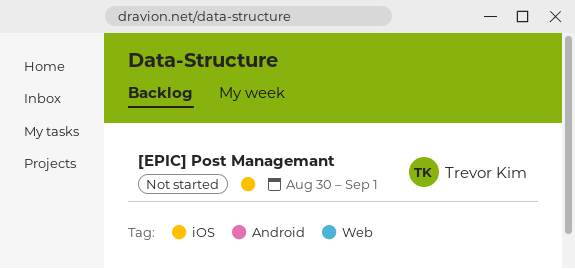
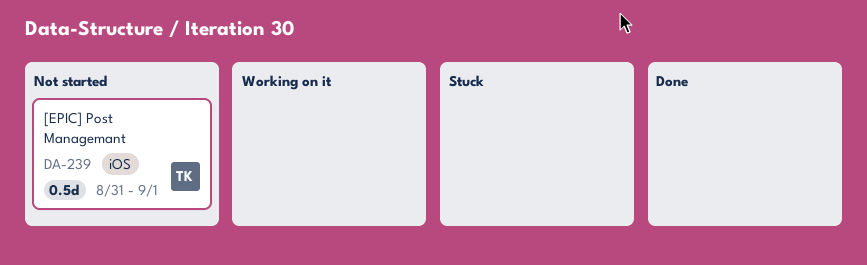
[EPIC] Post Managemant, start: Aug 30 -> Aug 31

